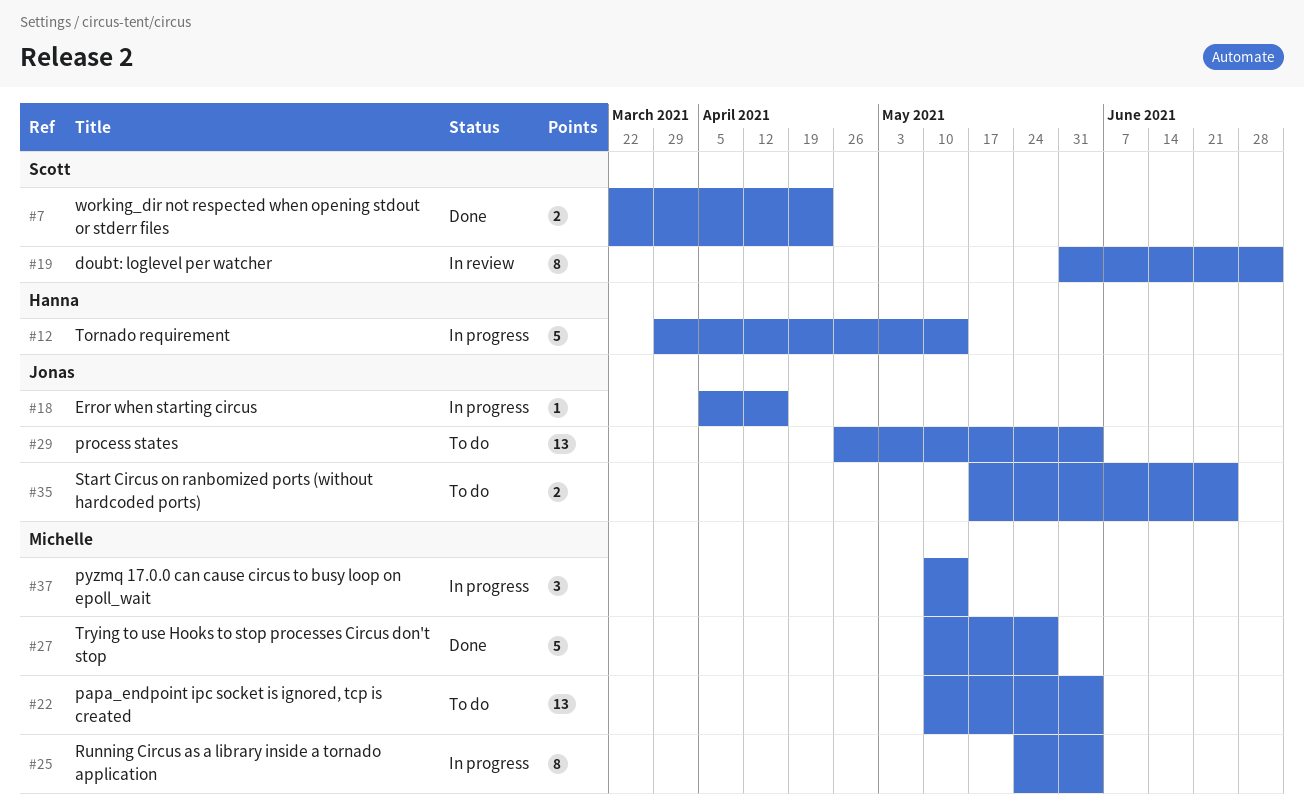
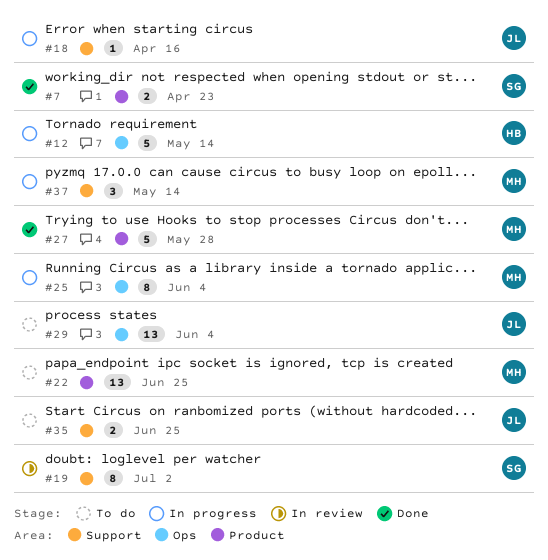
#22, due: Jun 4 -> Jun 25

